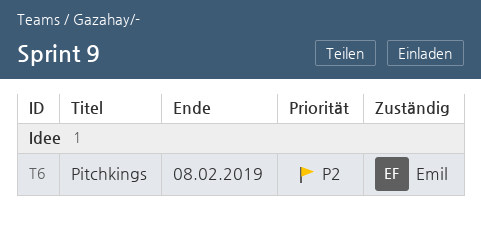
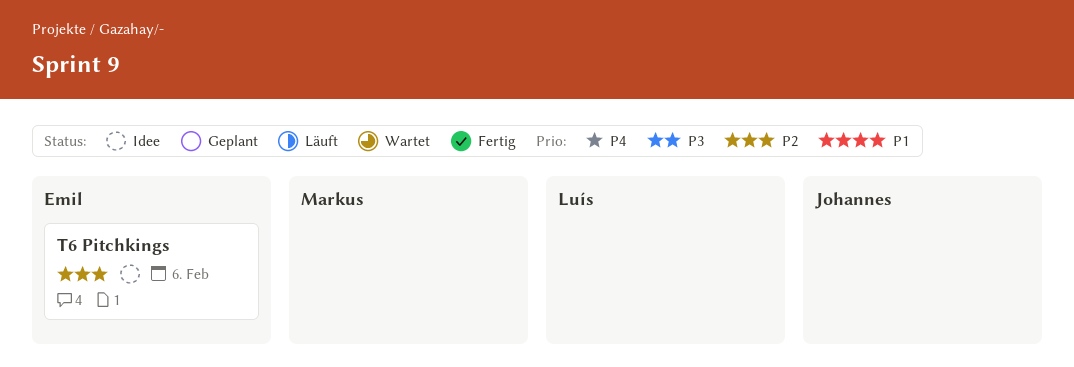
T6, due: Feb 8 -> Feb 6

